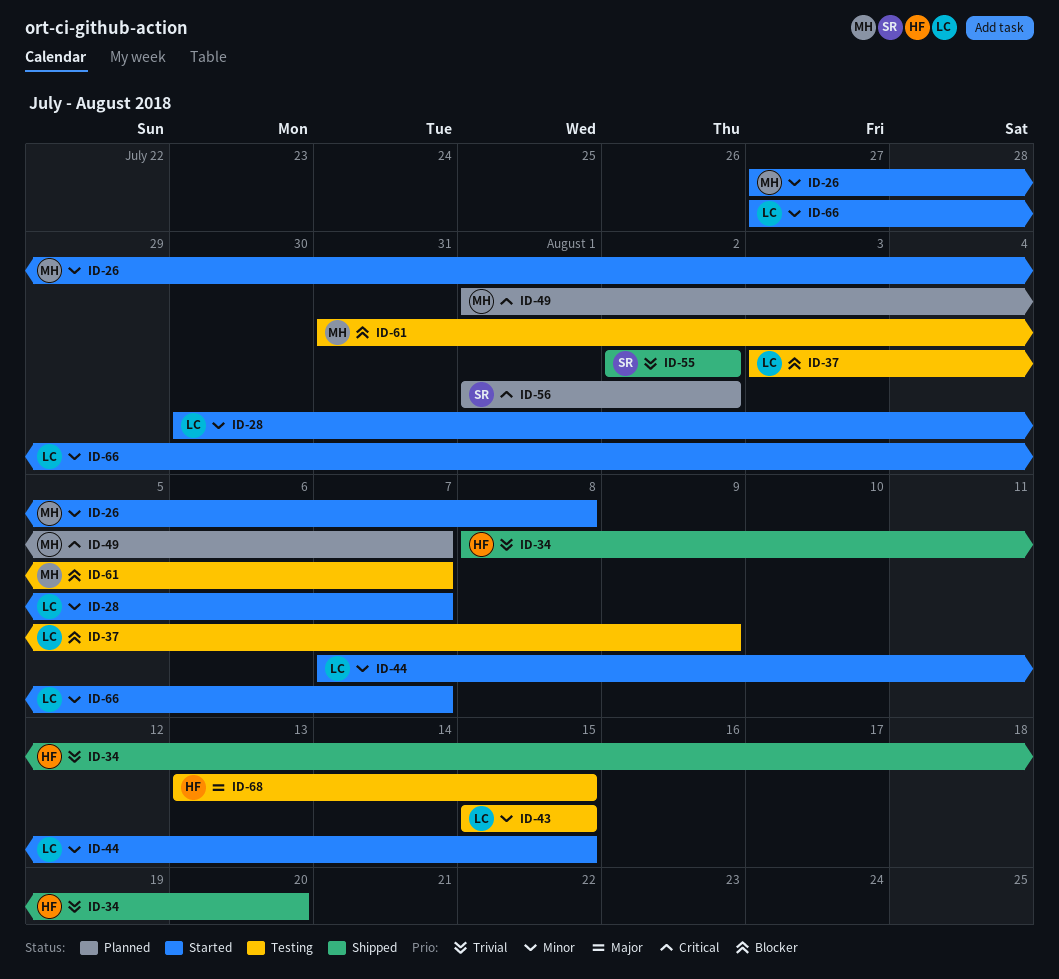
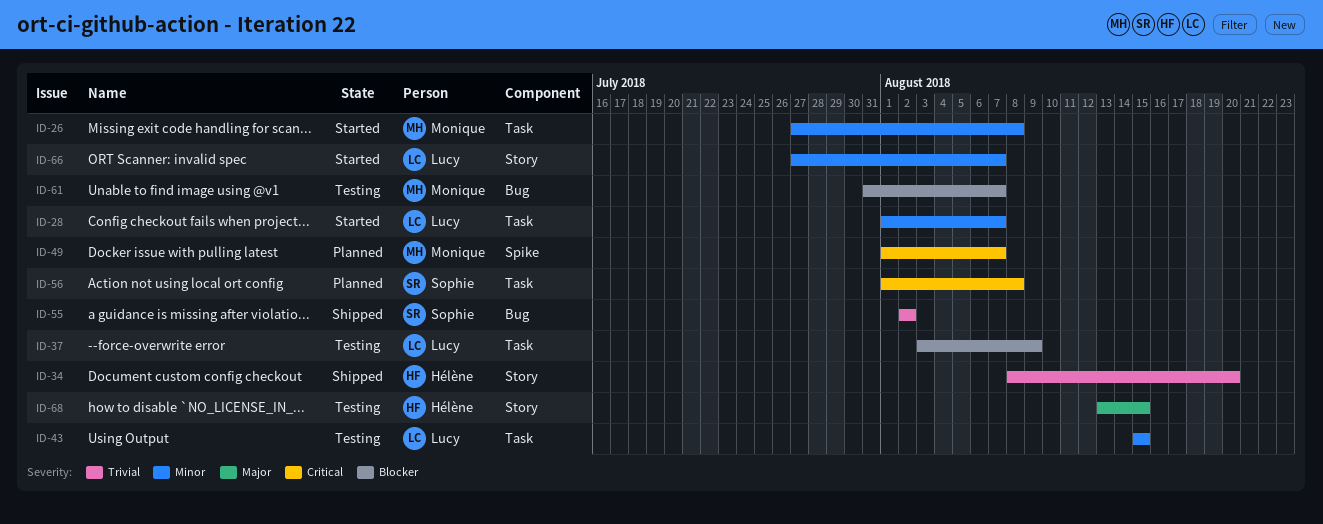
ID-28, start: Jul 30 -> Aug 1
ID-44: present -> none
ID-56, due: Aug 2 -> Aug 8

